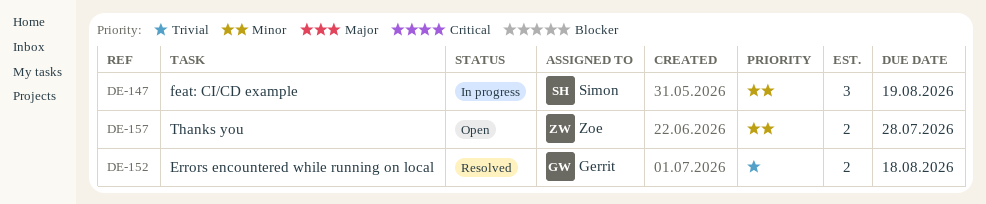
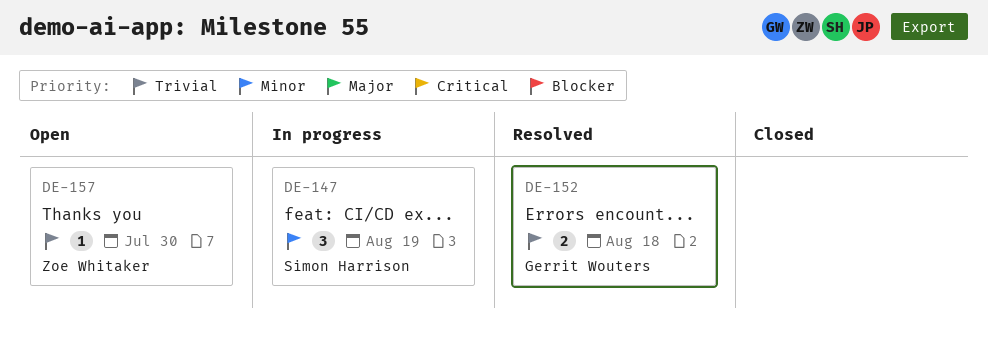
DE-157, priority: Minor -> Trivial
DE-157, estimate: 2 -> 1
DE-157, due: Jul 28 -> Jul 30

